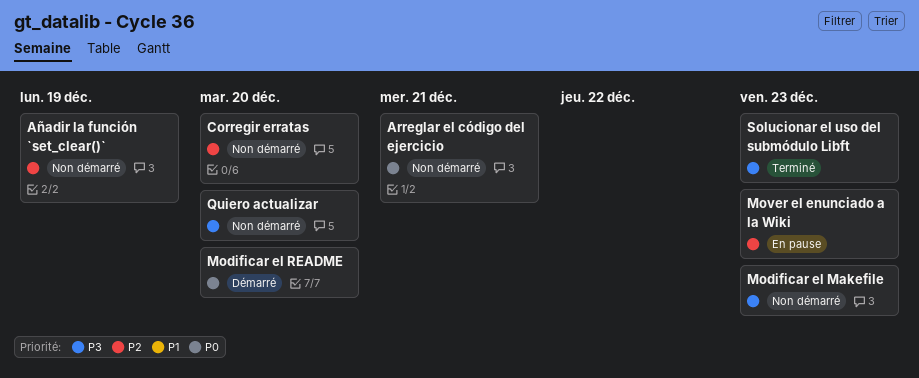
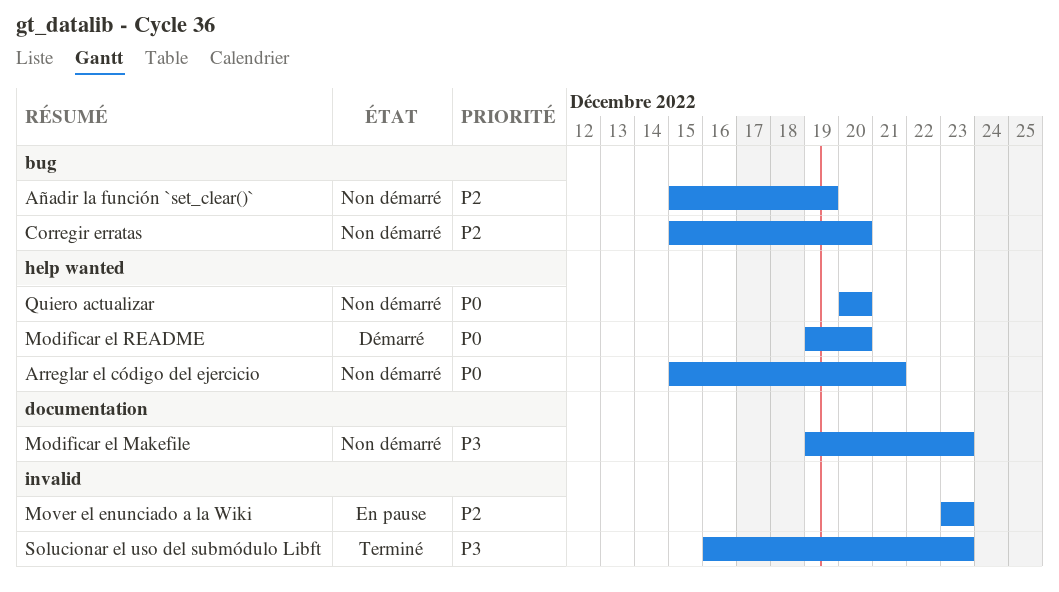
Quiero actualizar, priority: P3 -> P0

